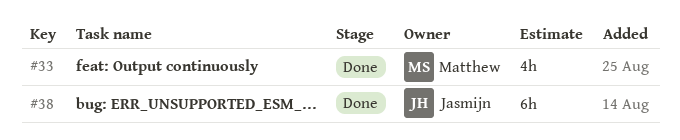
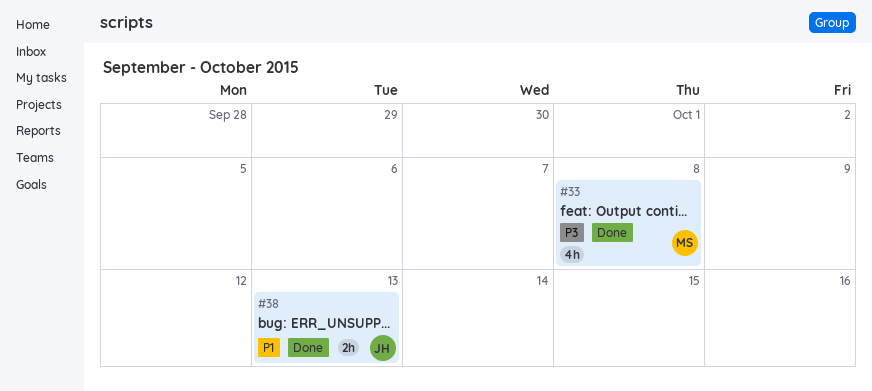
#38, estimate: 6h -> 2h

